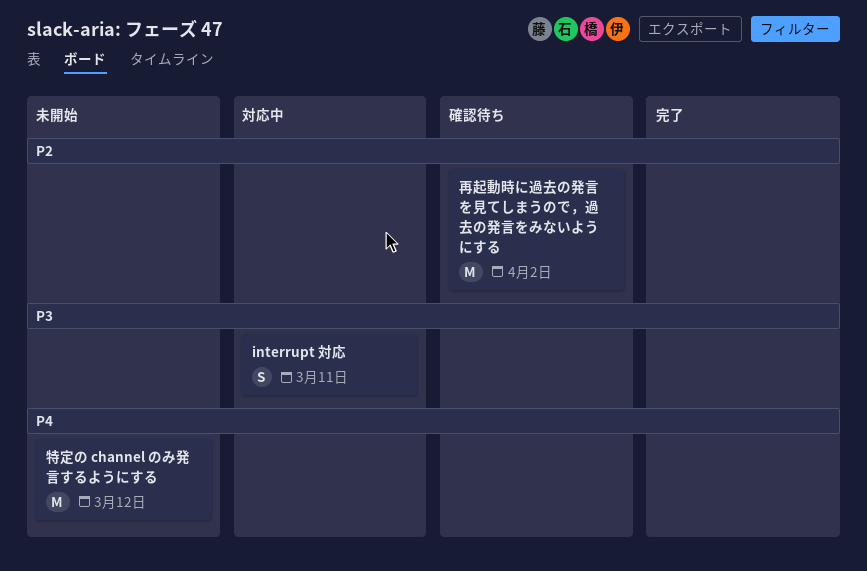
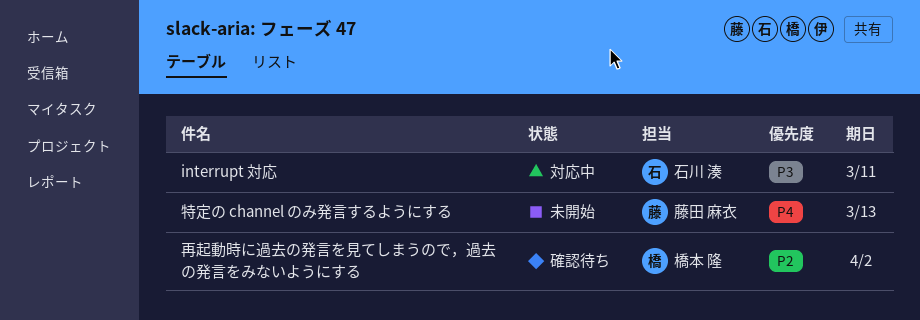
特定の channel のみ発言するようにする, due: Mar 12 -> Mar 13

